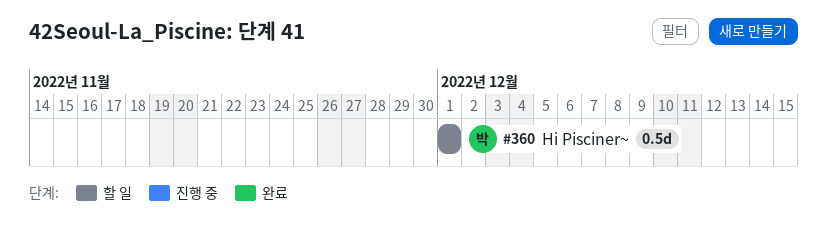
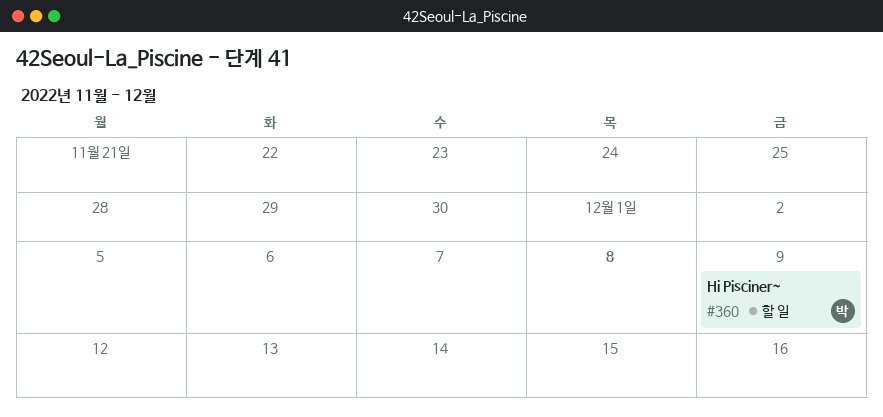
#360, due: Dec 1 -> Dec 9

